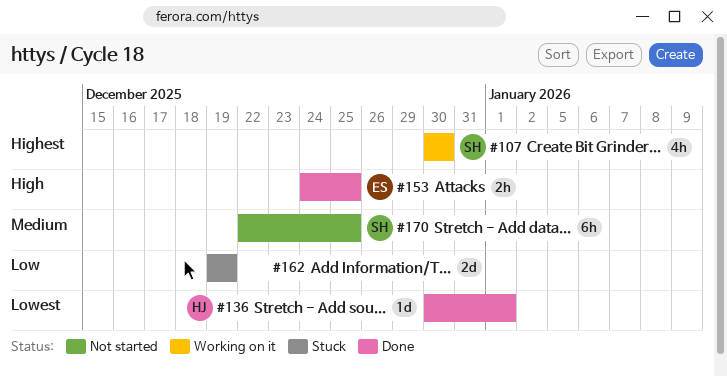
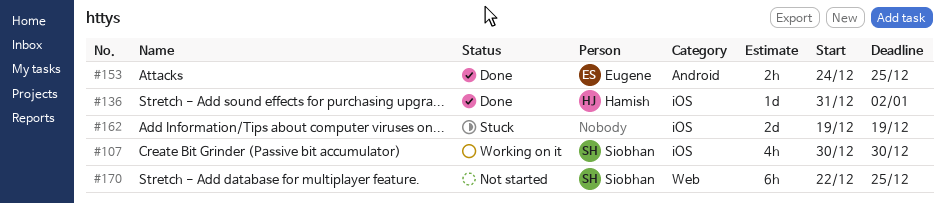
#136, start: Dec 30 -> Dec 31
#136, due: Jan 1 -> Jan 2

